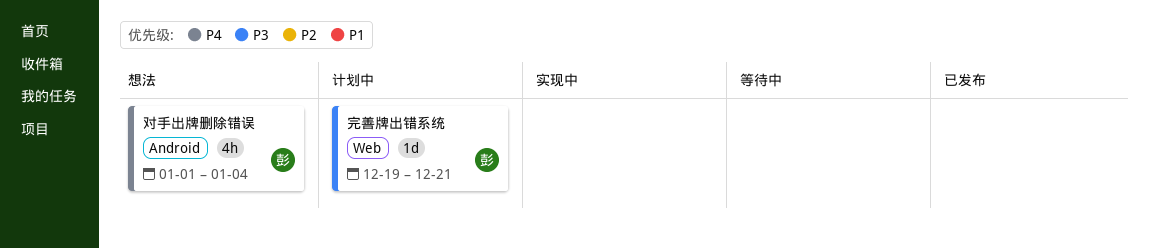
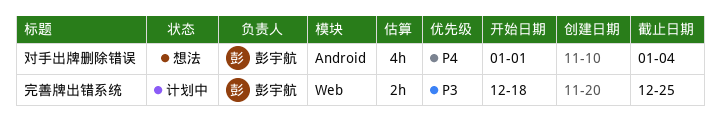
完善牌出错系统, estimate: 1d -> 2h
完善牌出错系统, start: Dec 19 -> Dec 18
完善牌出错系统, due: Dec 21 -> Dec 25

